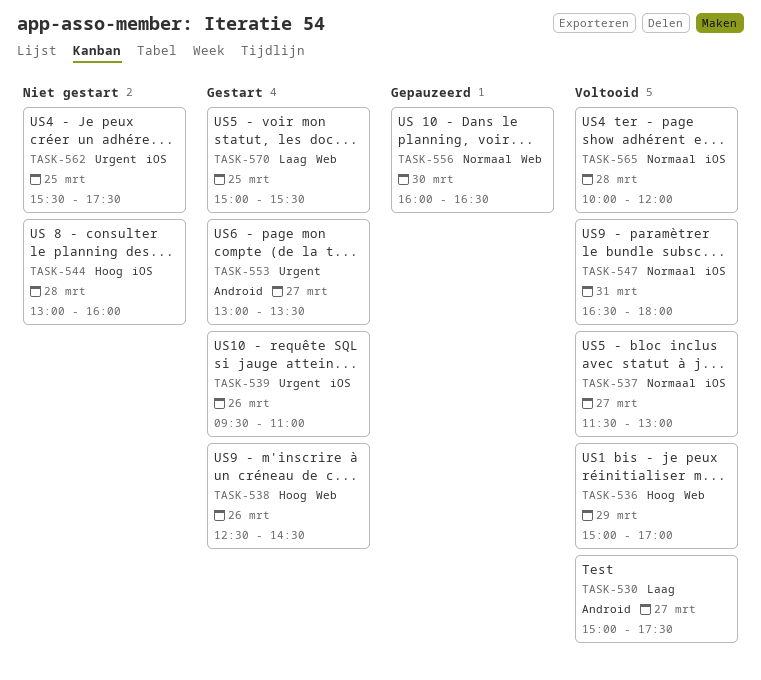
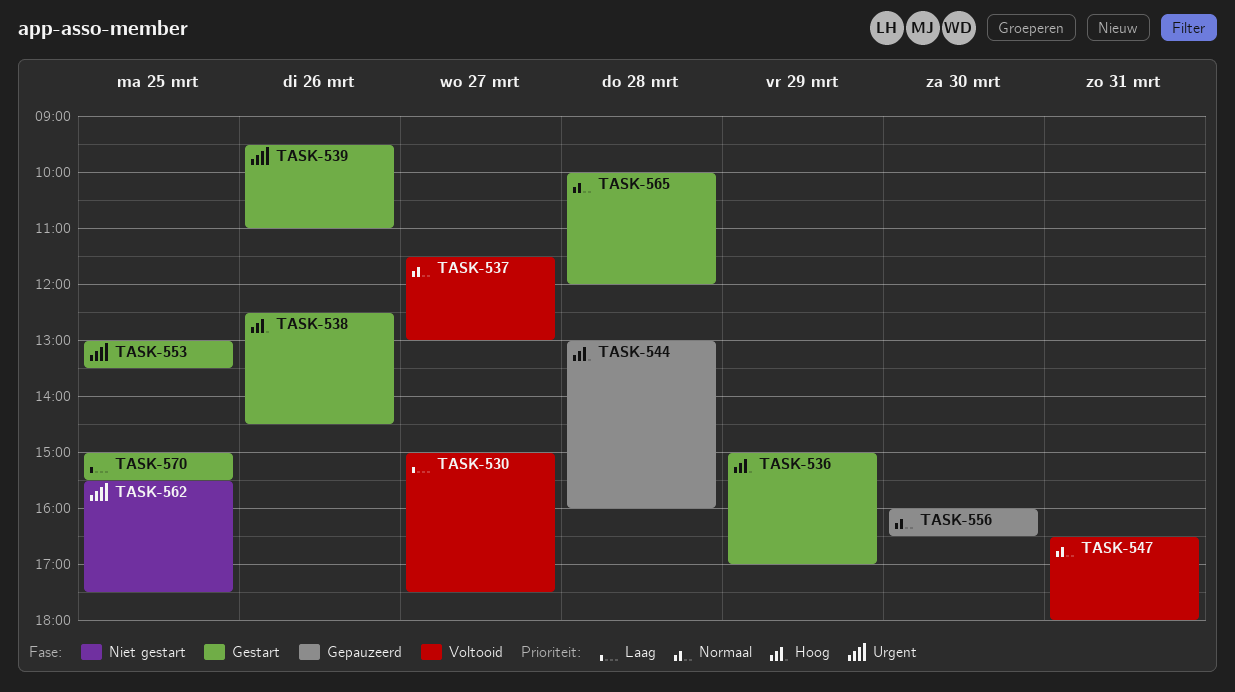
TASK-536, status: Voltooid -> Gestart
TASK-544, status: Niet gestart -> Gepauzeerd
TASK-553, day: Mar 27 -> Mar 25
TASK-565, status: Voltooid -> Gestart

